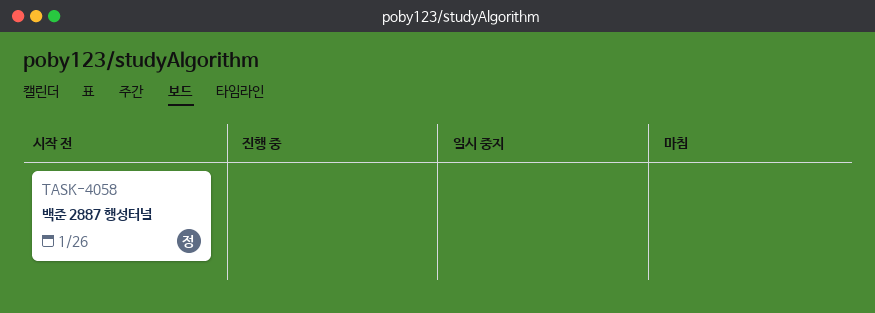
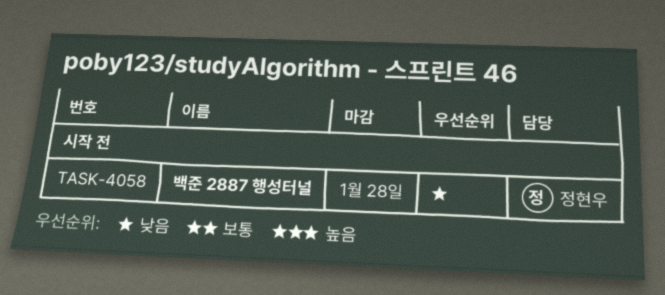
TASK-4058, due: Jan 26 -> Jan 28

